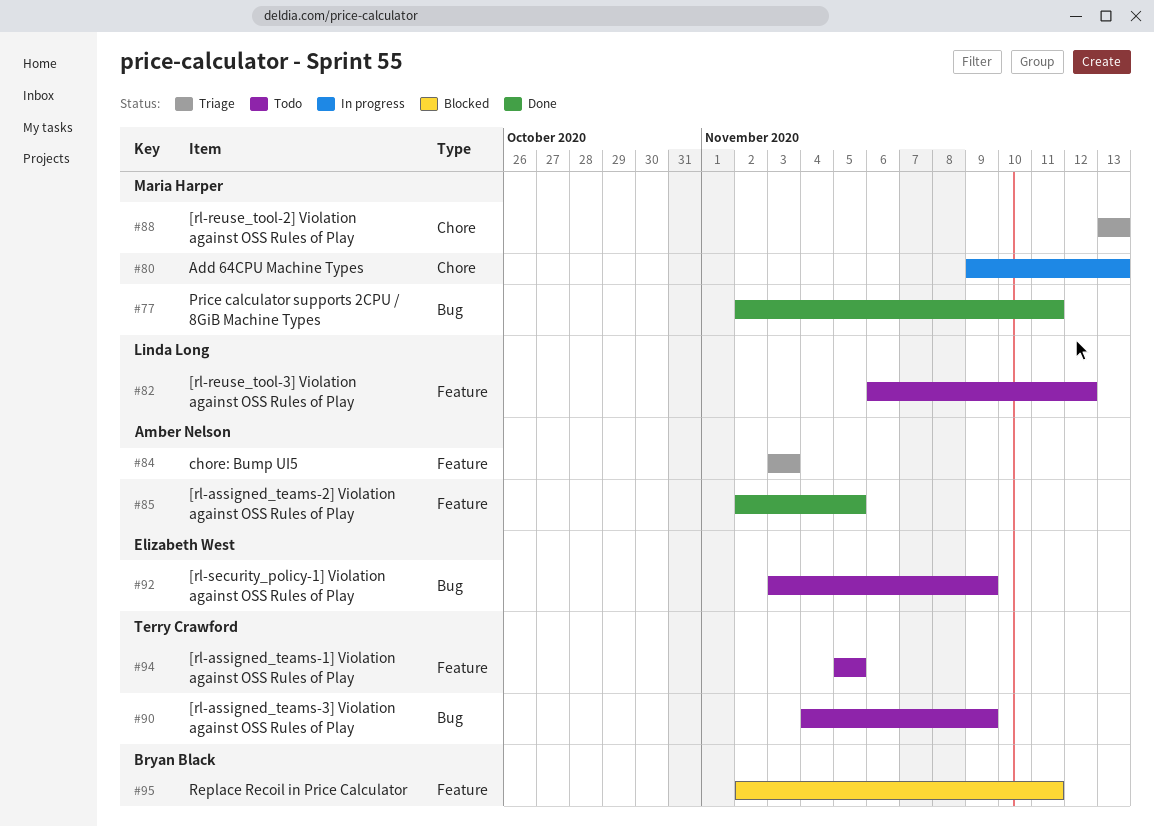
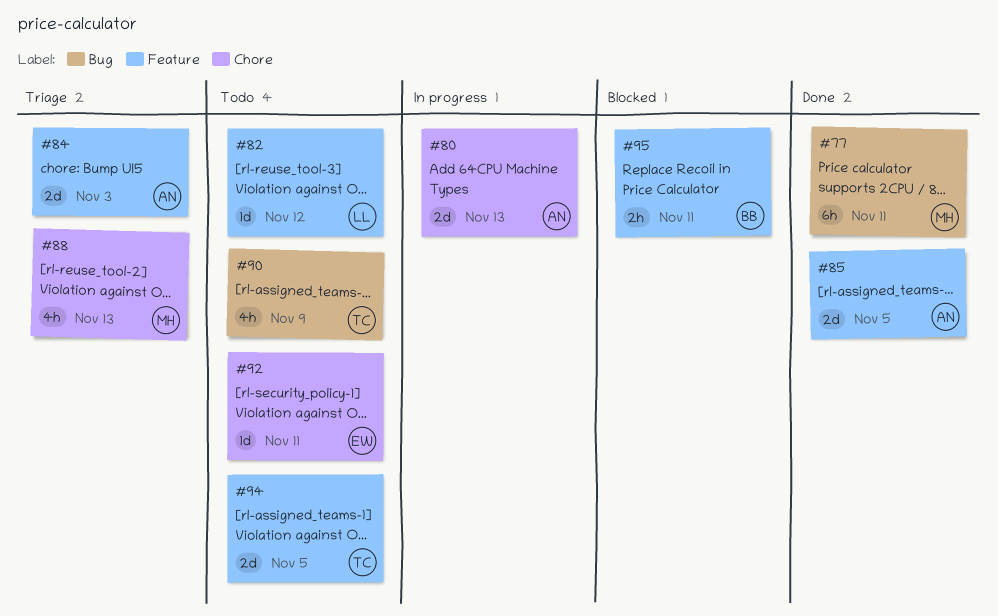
#80, owner: Maria Harper -> Amber Nelson
#92, label: Bug -> Chore
#92, due: Nov 9 -> Nov 11

